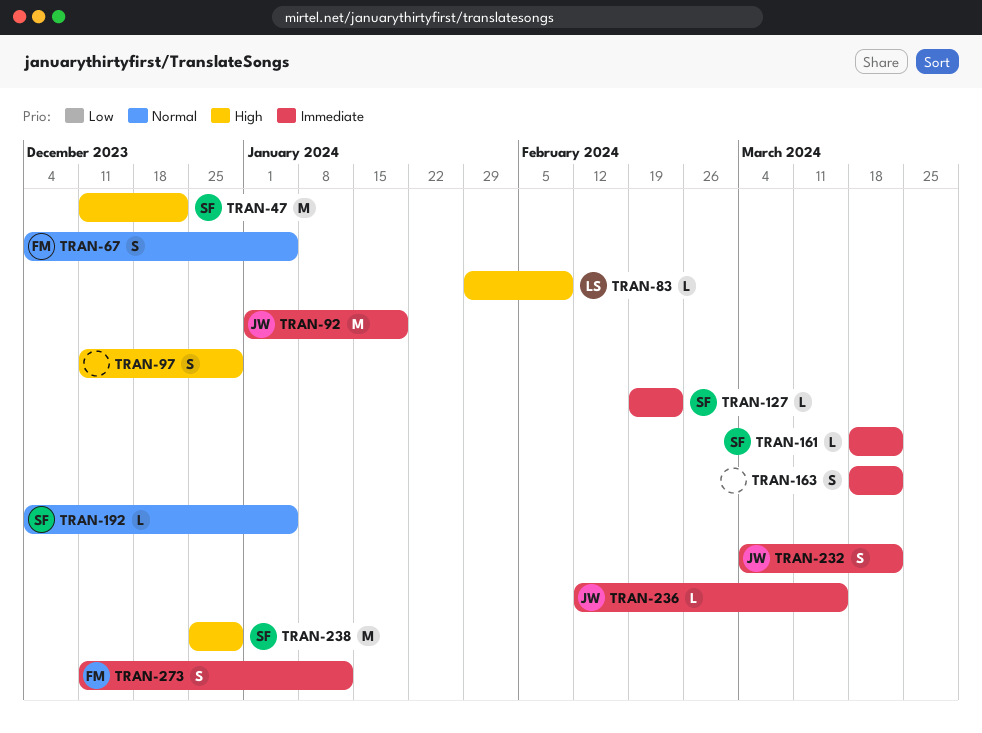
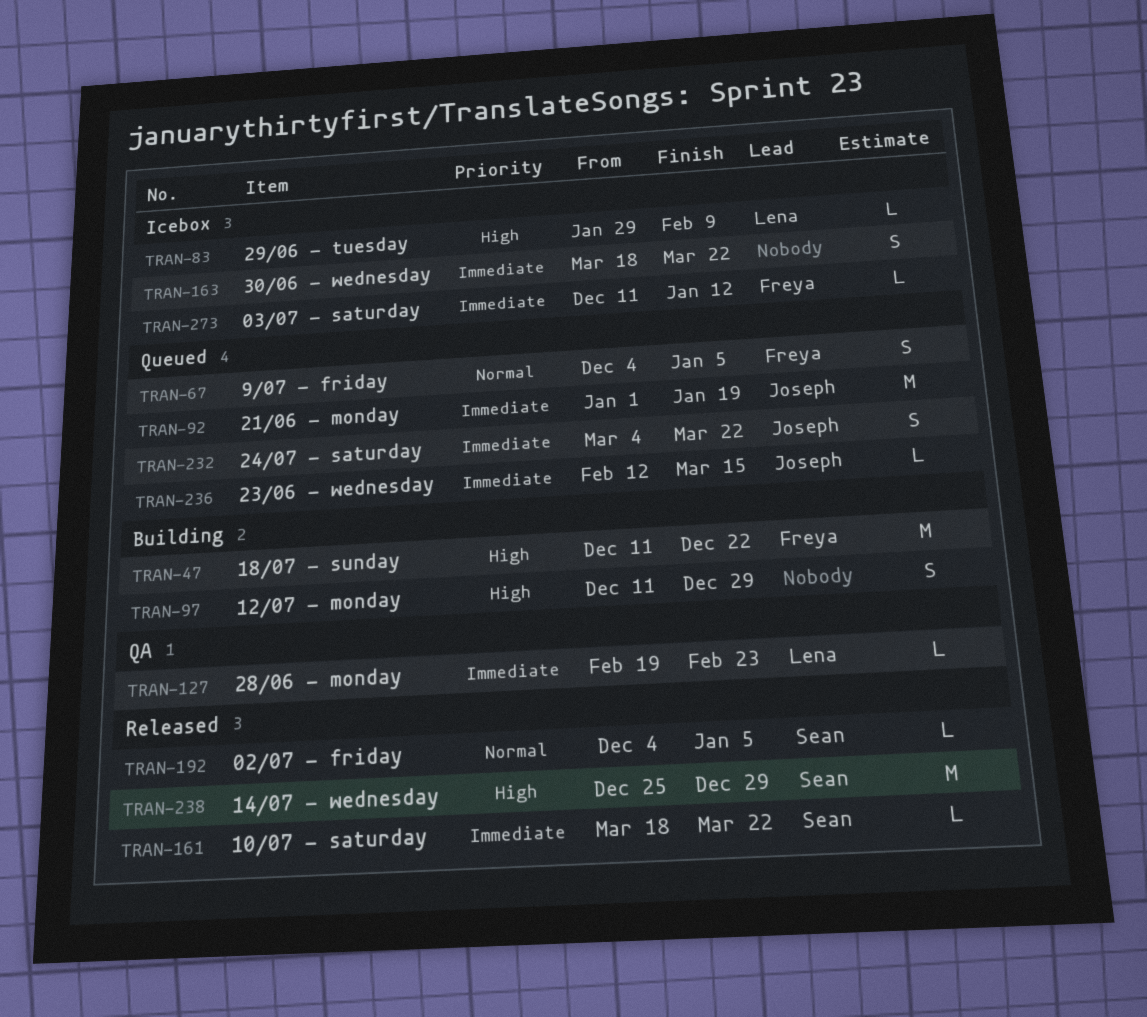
TRAN-47, owner: Sean -> Freya
TRAN-127, owner: Sean -> Lena
TRAN-273, estimate: S -> L

